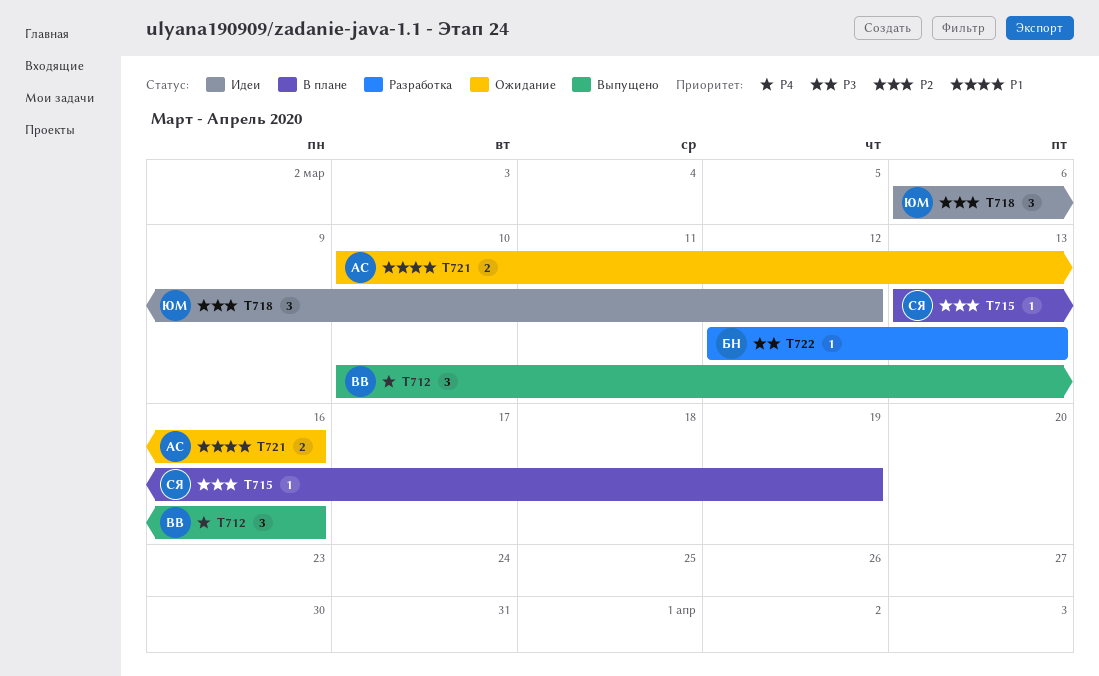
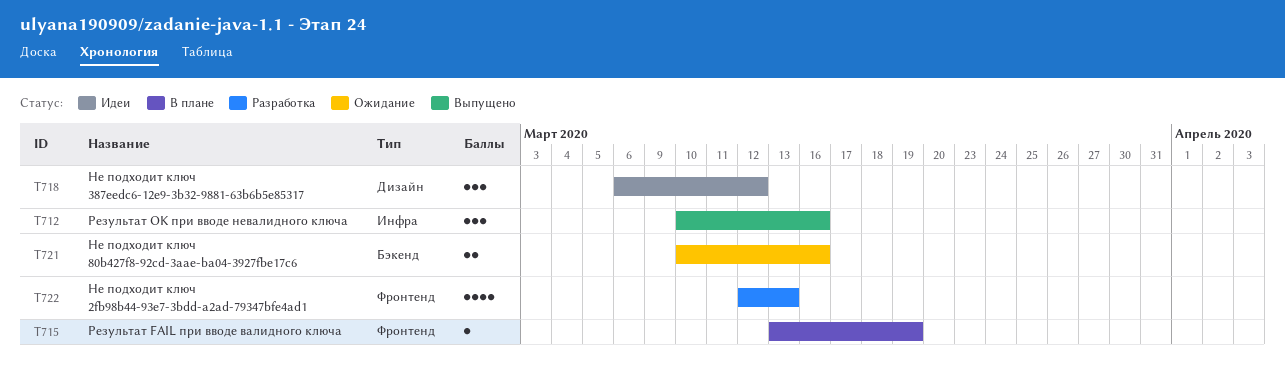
T722, estimate: 1 -> 4

